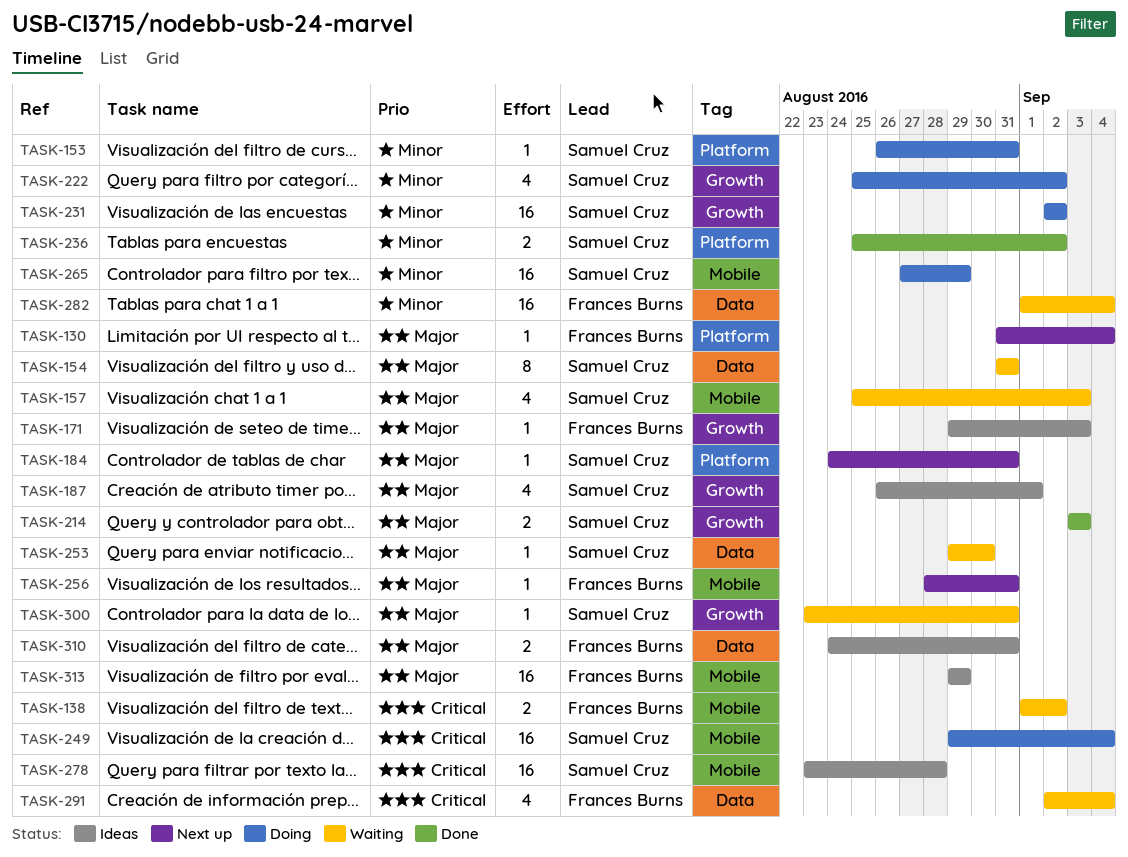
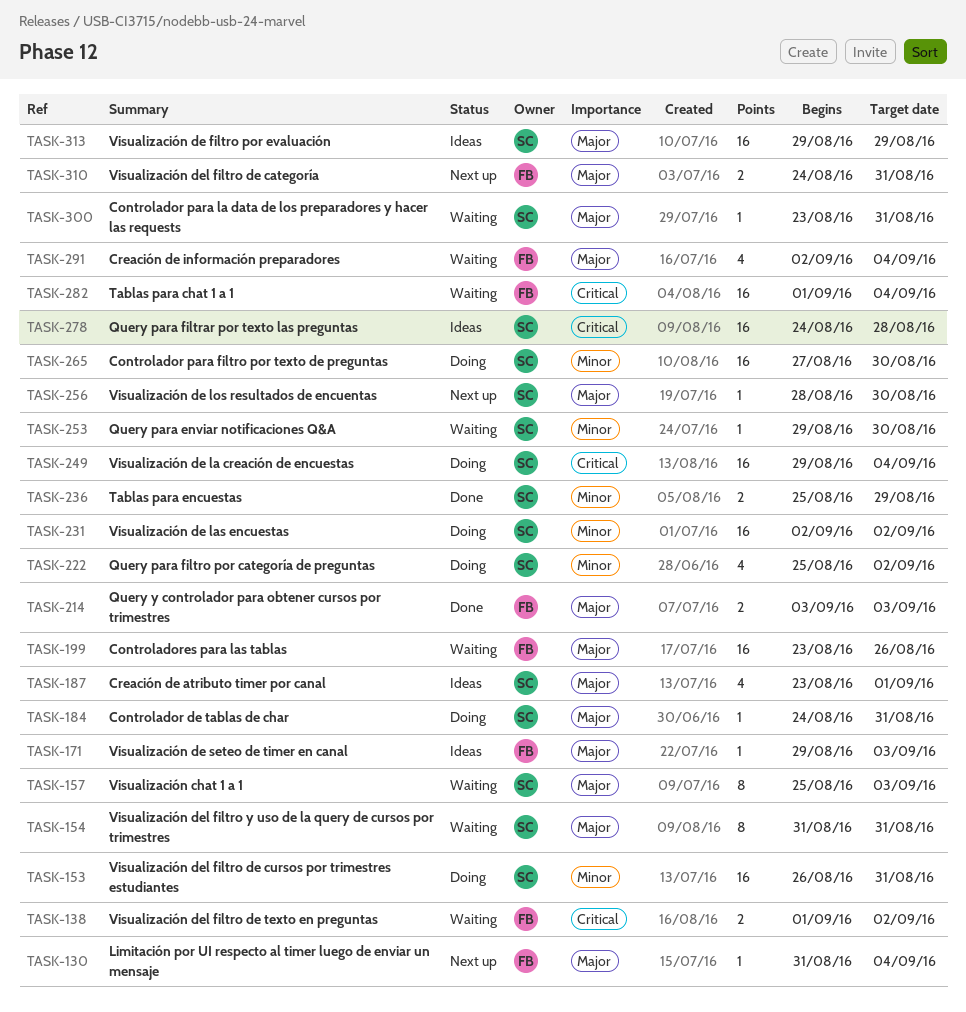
TASK-153, estimate: 1 -> 16
TASK-157, estimate: 4 -> 8
TASK-184, status: Next up -> Doing
TASK-187, start: Aug 26 -> Aug 23
TASK-199: none -> present
TASK-214, owner: Samuel Cruz -> Frances Burns
TASK-236, due: Sep 2 -> Aug 29
TASK-253, priority: Major -> Minor
TASK-256, owner: Frances Burns -> Samuel Cruz
TASK-256, due: Aug 31 -> Aug 30
TASK-265, due: Aug 29 -> Aug 30
TASK-278, start: Aug 23 -> Aug 24
TASK-282, priority: Minor -> Critical
TASK-291, priority: Critical -> Major
TASK-310, status: Ideas -> Next up
TASK-313, owner: Frances Burns -> Samuel Cruz

